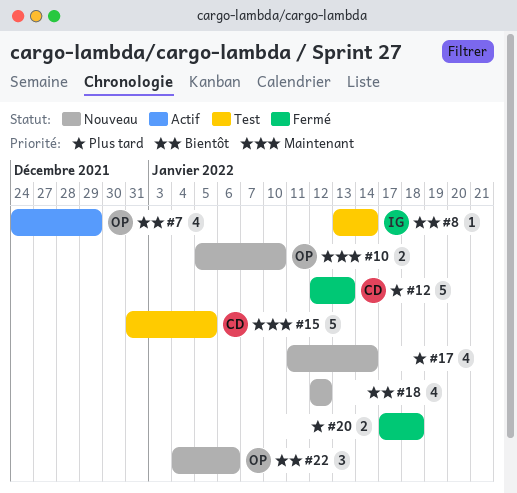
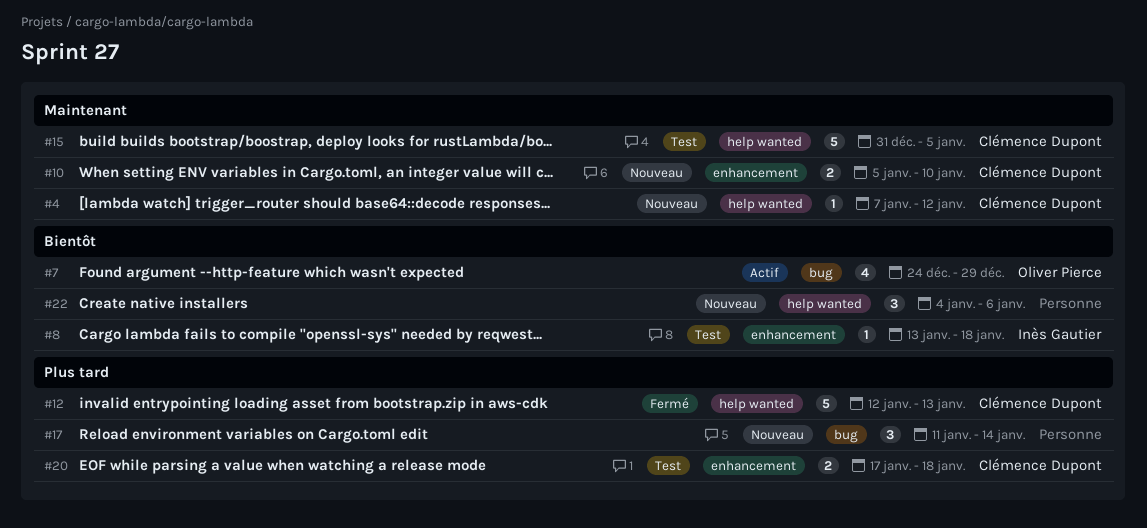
#4: none -> present
#8, due: Jan 14 -> Jan 18
#10, owner: Oliver Pierce -> Clémence Dupont
#17, estimate: 4 -> 3
#18: present -> none
#20, status: Fermé -> Test
#20, owner: none -> Clémence Dupont
#22, owner: Oliver Pierce -> none

